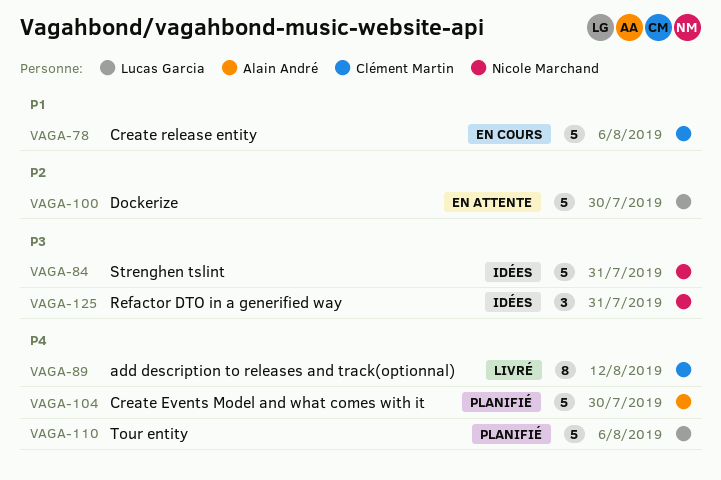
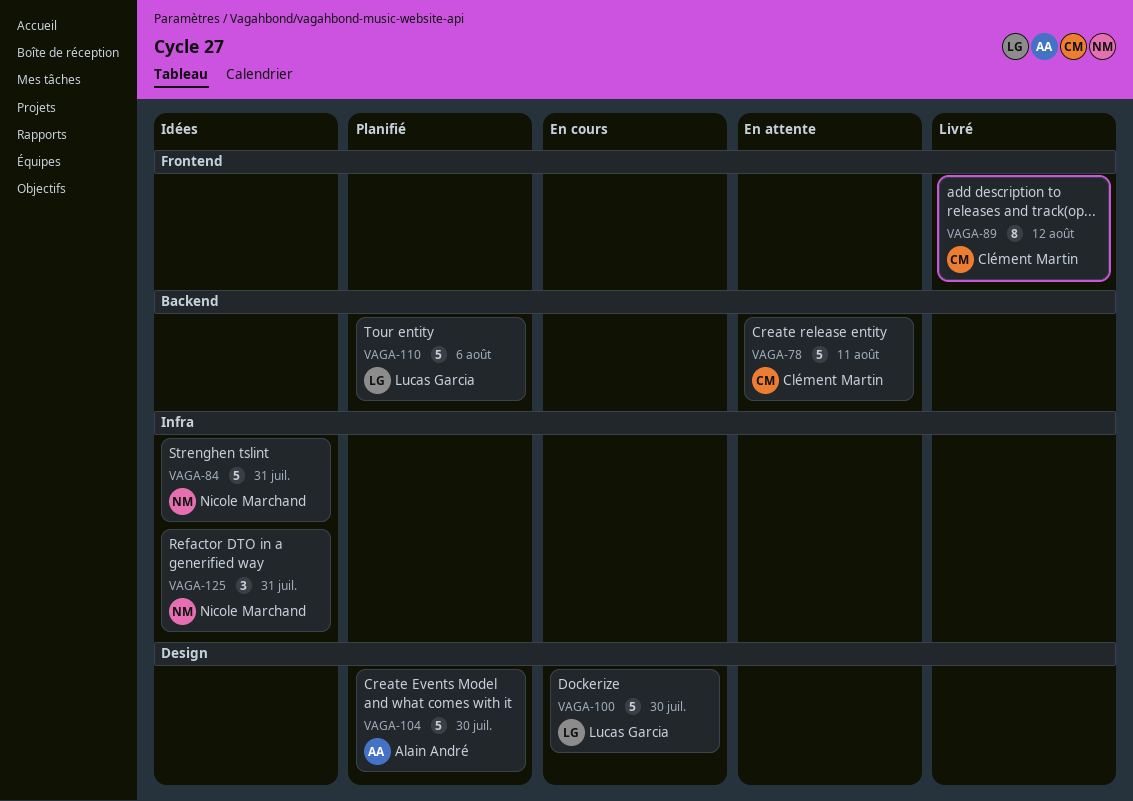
VAGA-78, status: En cours -> En attente
VAGA-78, due: Aug 6 -> Aug 11
VAGA-100, status: En attente -> En cours

